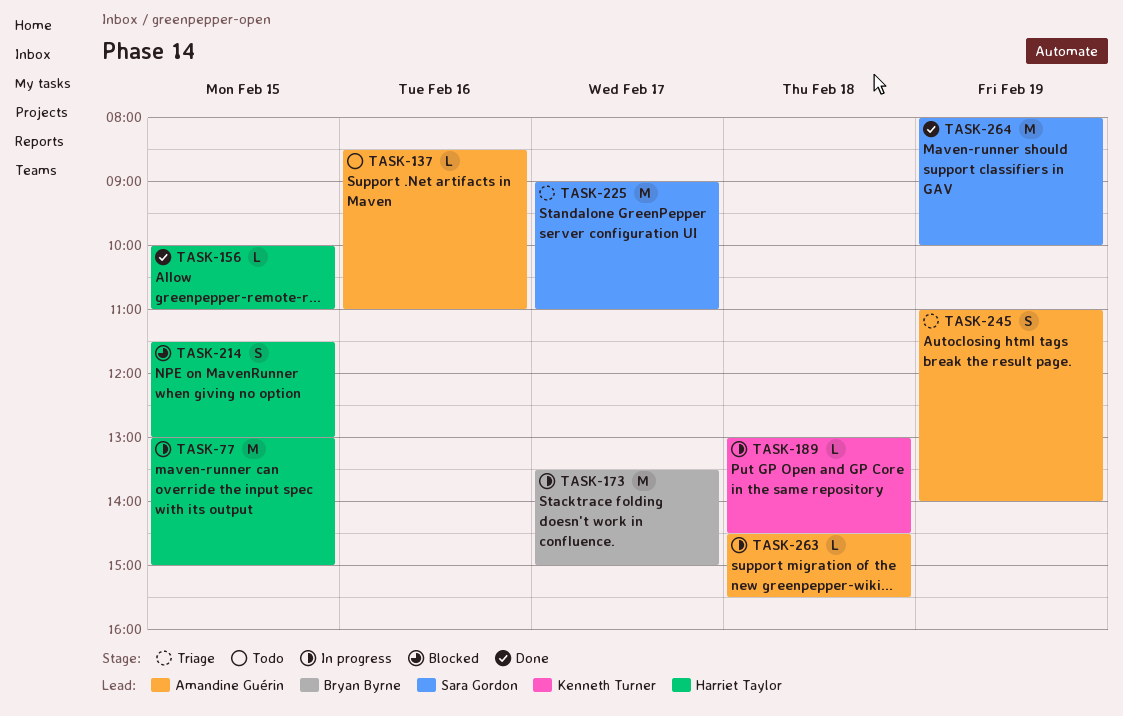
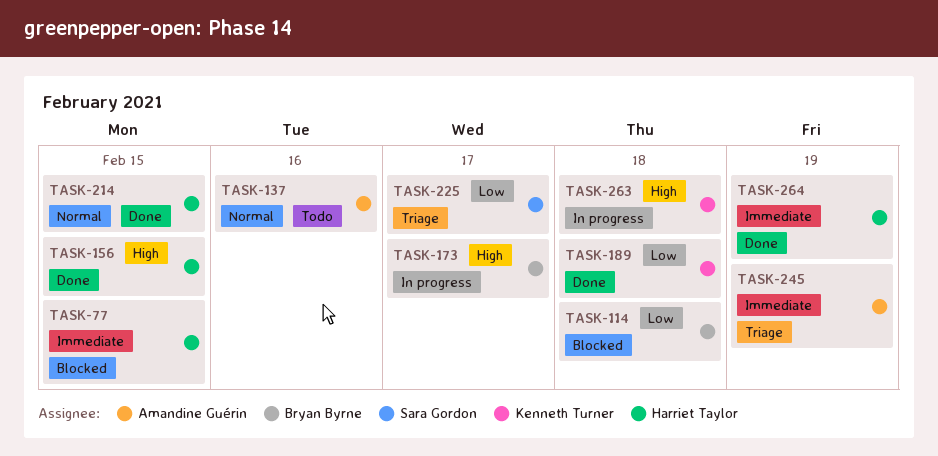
TASK-77, status: In progress -> Blocked
TASK-114: none -> present
TASK-189, status: In progress -> Done
TASK-214, status: Blocked -> Done
TASK-263, owner: Amandine Guérin -> Kenneth Turner
TASK-264, owner: Sara Gordon -> Harriet Taylor

